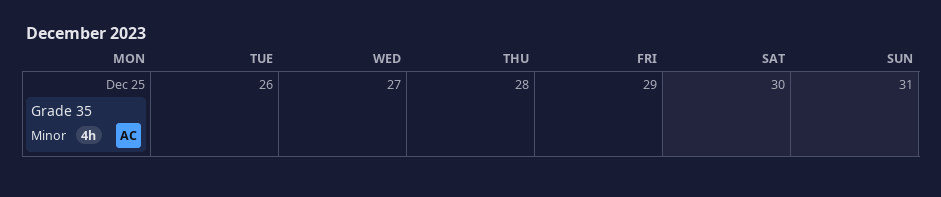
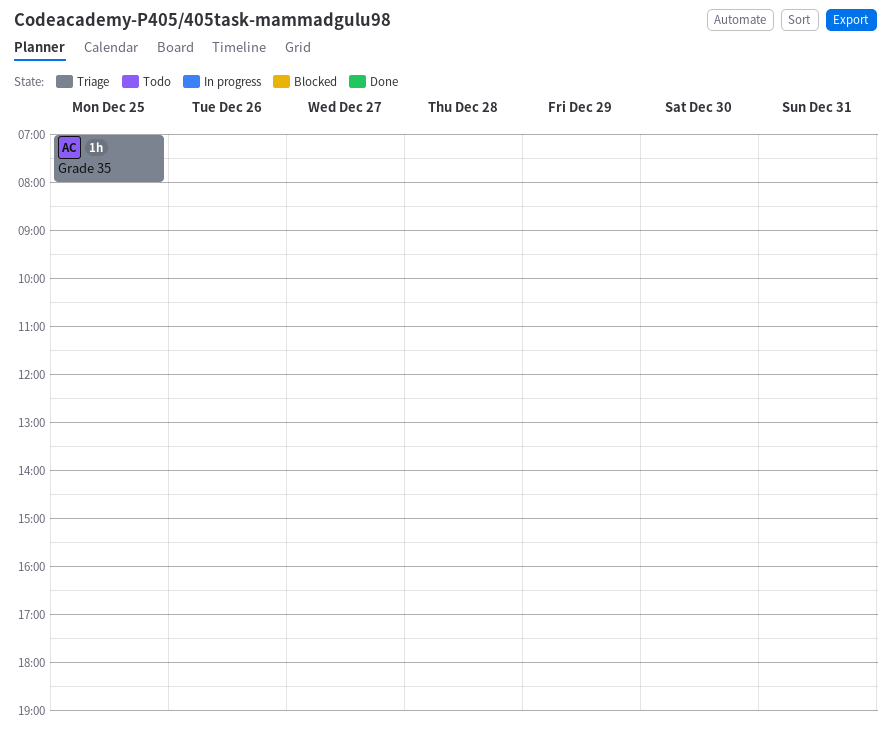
Grade 35, estimate: 4h -> 1h

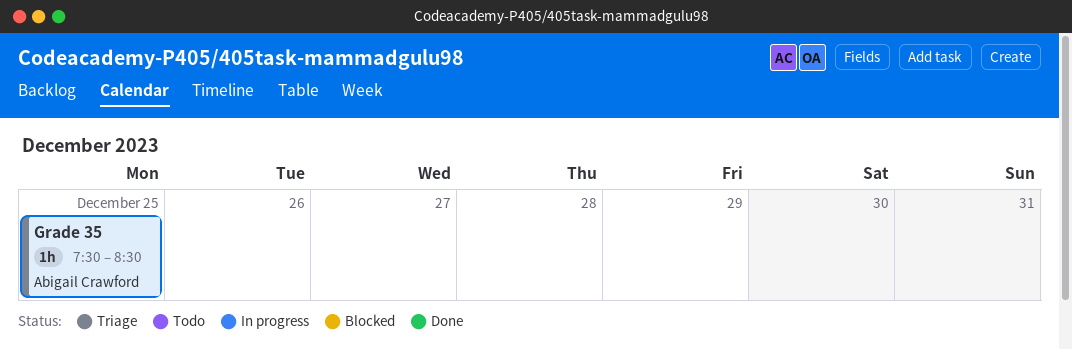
Grade 35, begins: 07:00 -> 07:30
Grade 35, ends: 08:00 -> 08:30

